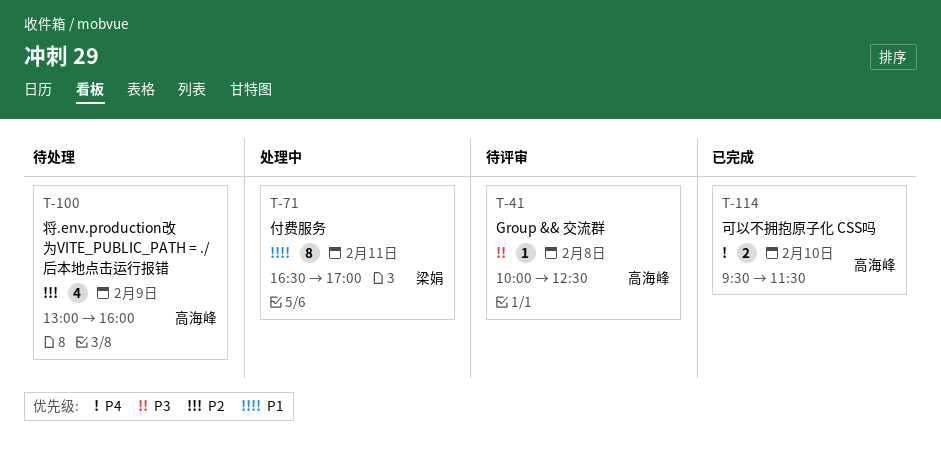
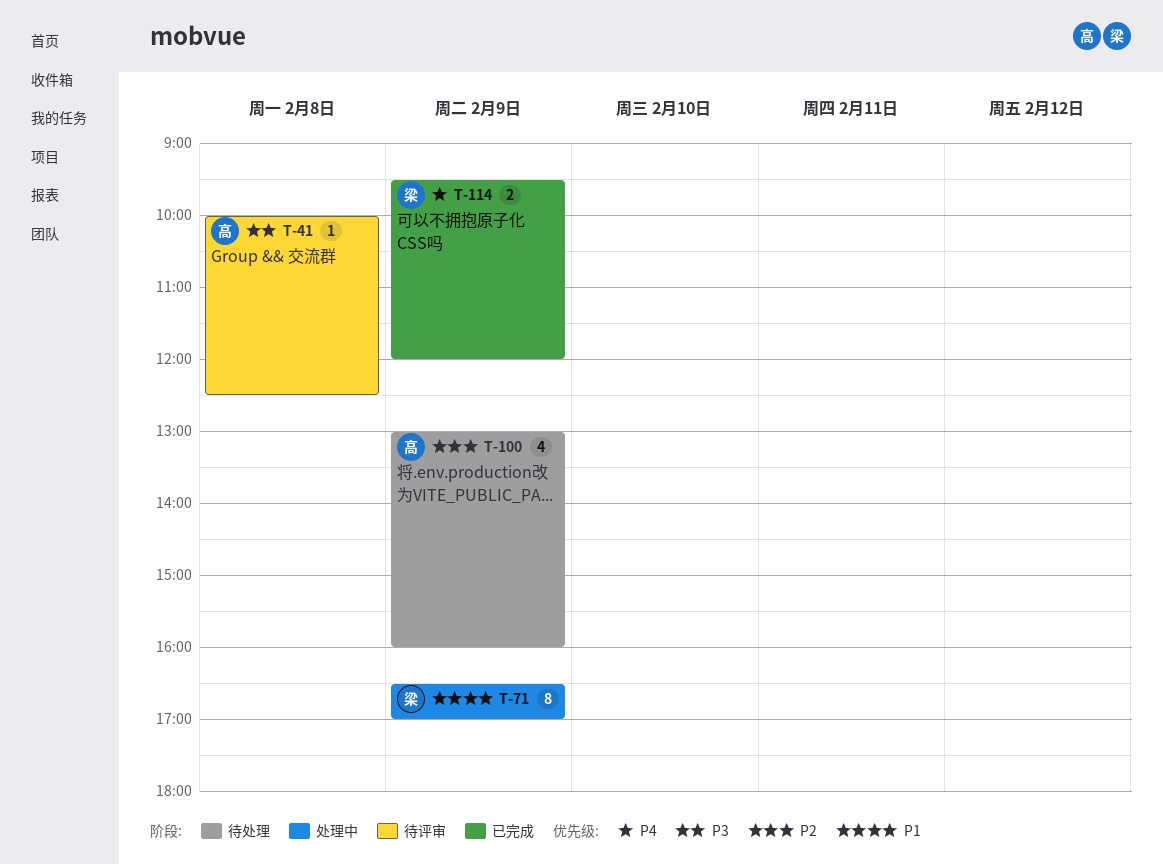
T-71, day: Feb 11 -> Feb 9
T-114, owner: 高海峰 -> 梁娟
T-114, day: Feb 10 -> Feb 9
T-114, ends: 11:30 -> 12:00

